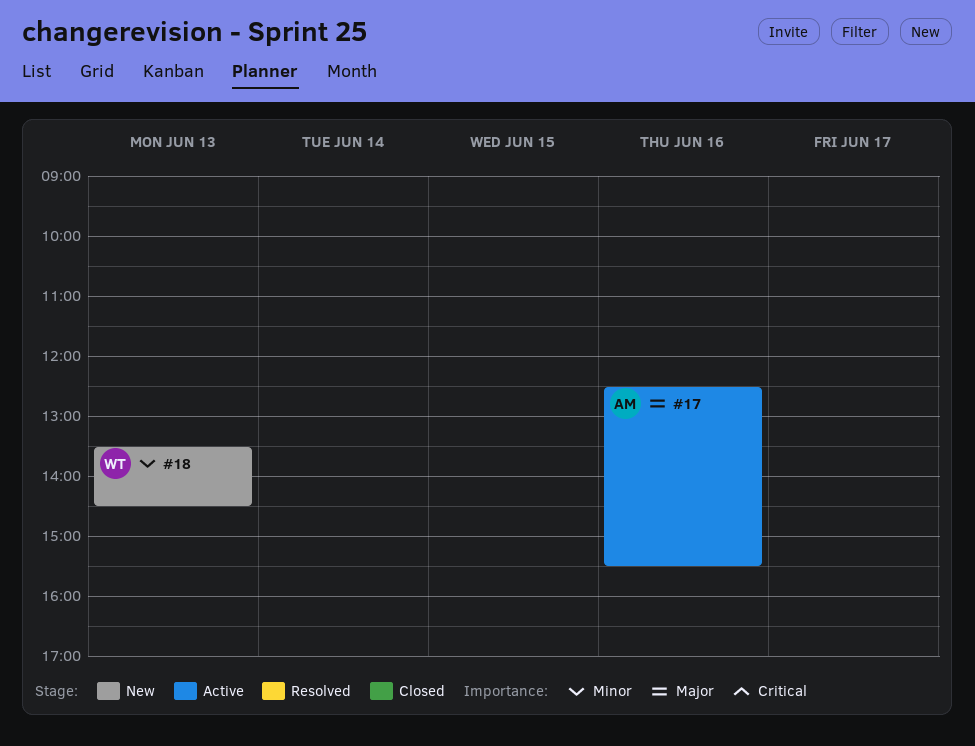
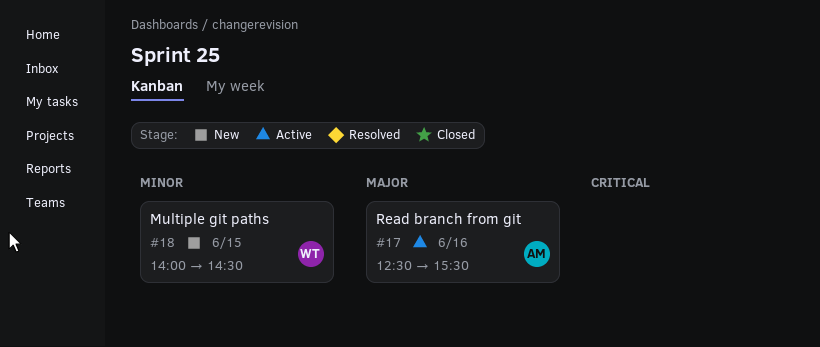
#18, day: Jun 13 -> Jun 15
#18, begins: 13:30 -> 14:00

